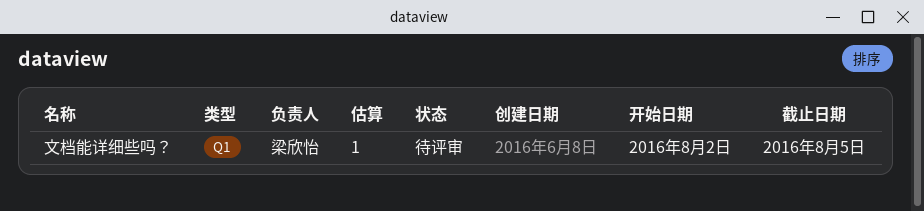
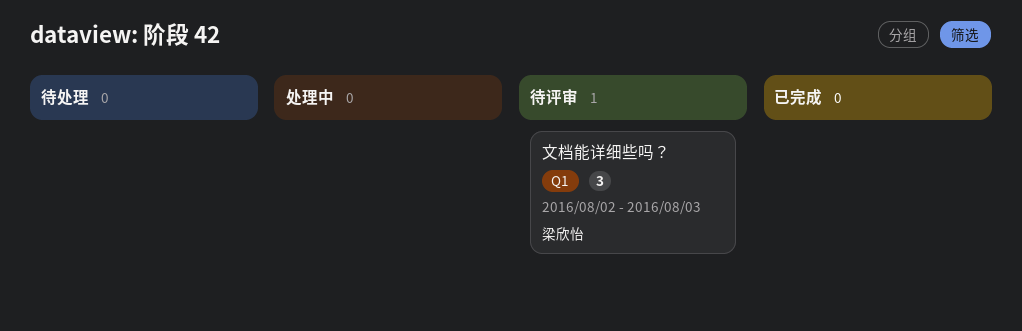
文档能详细些吗？, estimate: 1 -> 3
文档能详细些吗？, due: Aug 5 -> Aug 3

